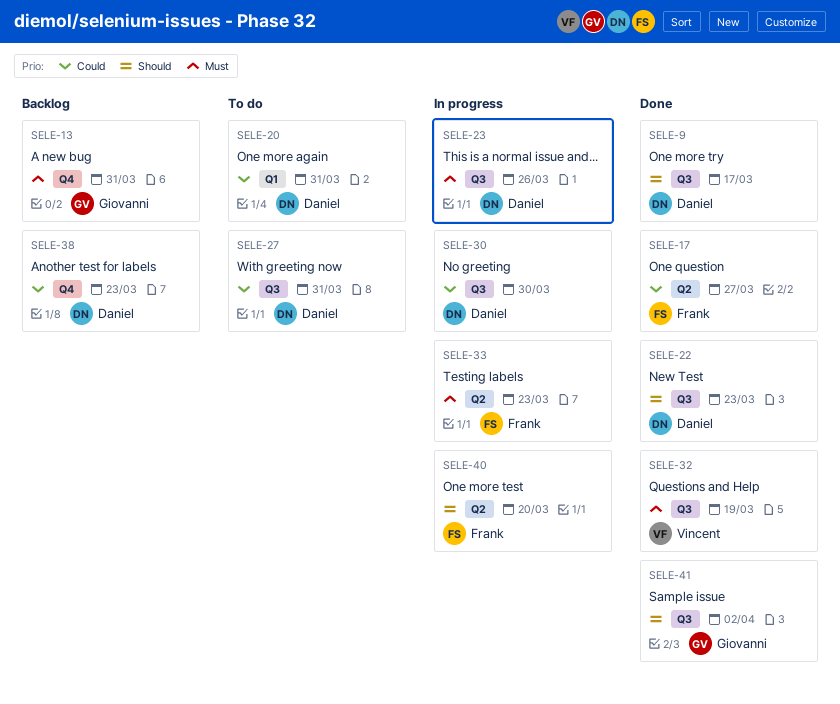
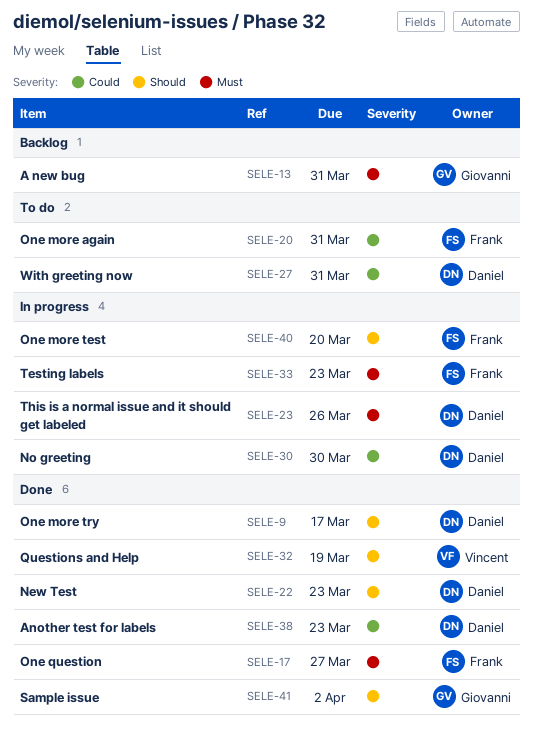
SELE-17, priority: Could -> Must
SELE-20, owner: Daniel -> Frank
SELE-32, priority: Must -> Should
SELE-38, status: Backlog -> Done

